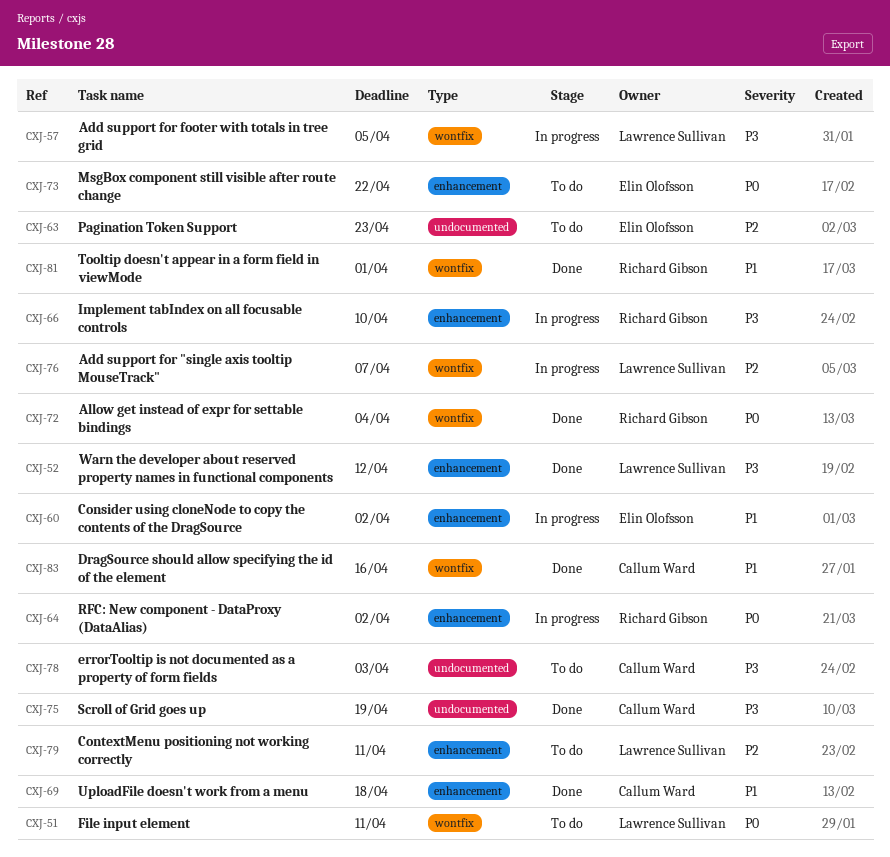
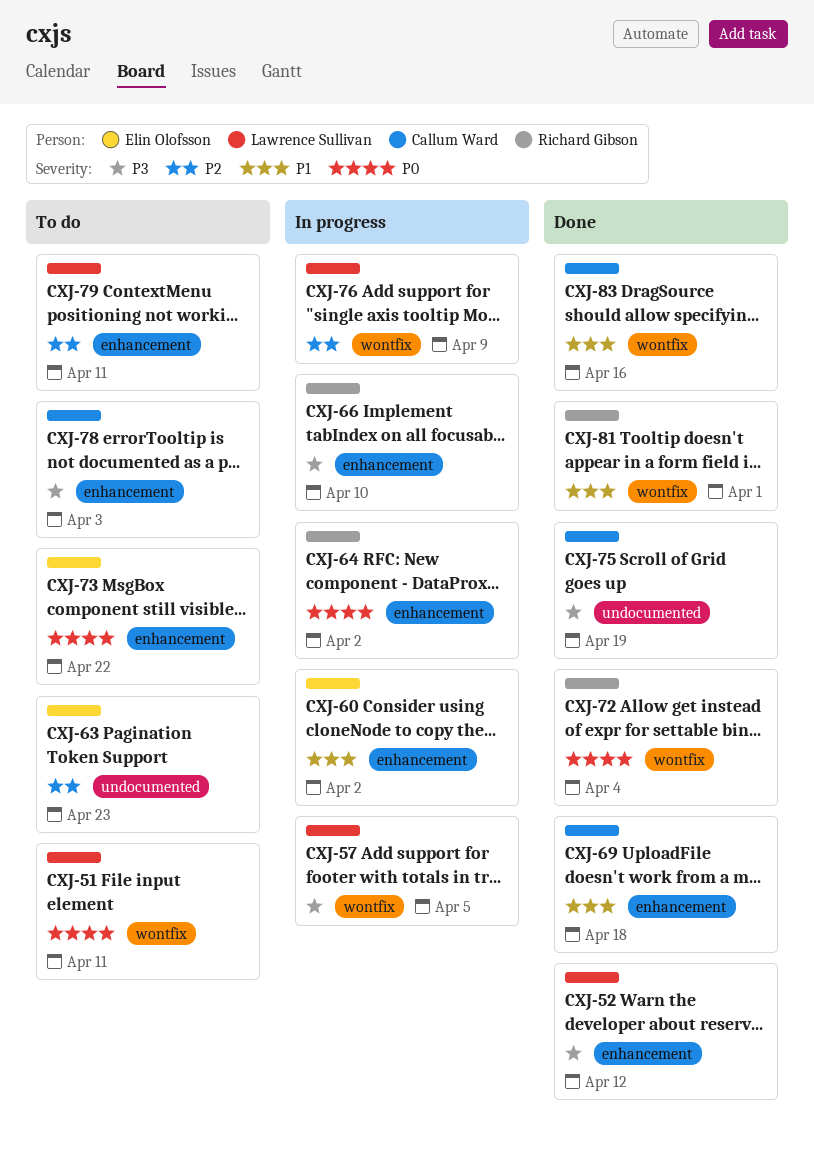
CXJ-76, due: Apr 7 -> Apr 9
CXJ-78, label: undocumented -> enhancement

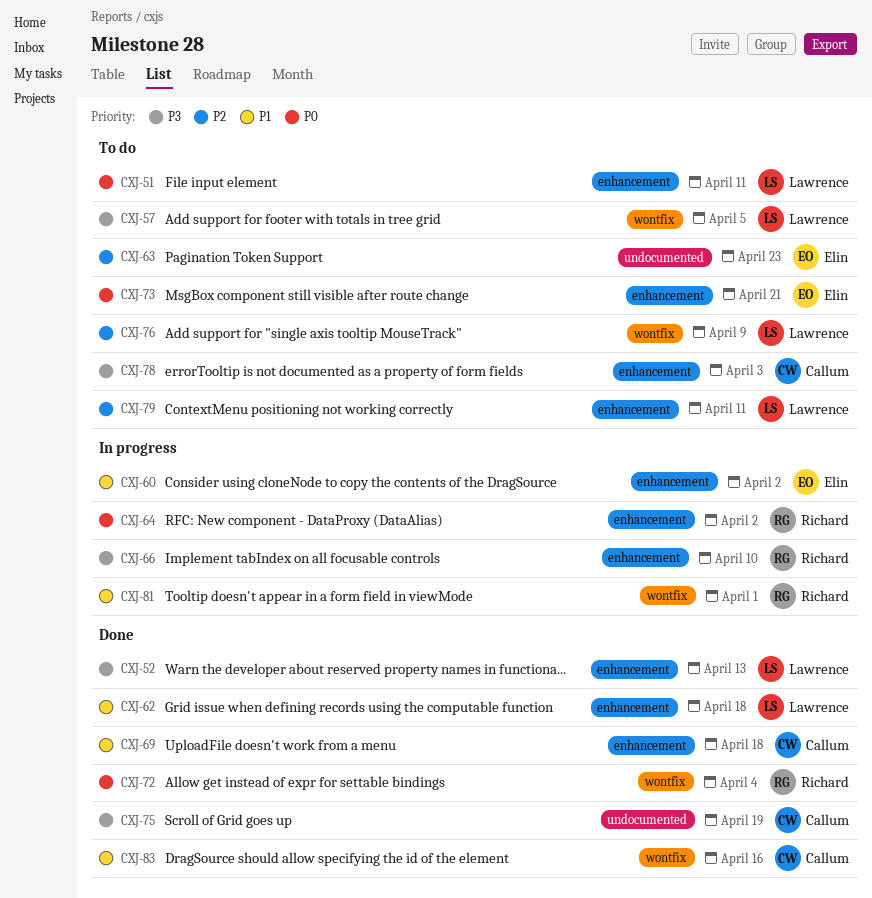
CXJ-51, label: wontfix -> enhancement
CXJ-52, due: Apr 12 -> Apr 13
CXJ-57, status: In progress -> To do
CXJ-62: none -> present
CXJ-73, due: Apr 22 -> Apr 21
CXJ-76, status: In progress -> To do
CXJ-81, status: Done -> In progress

